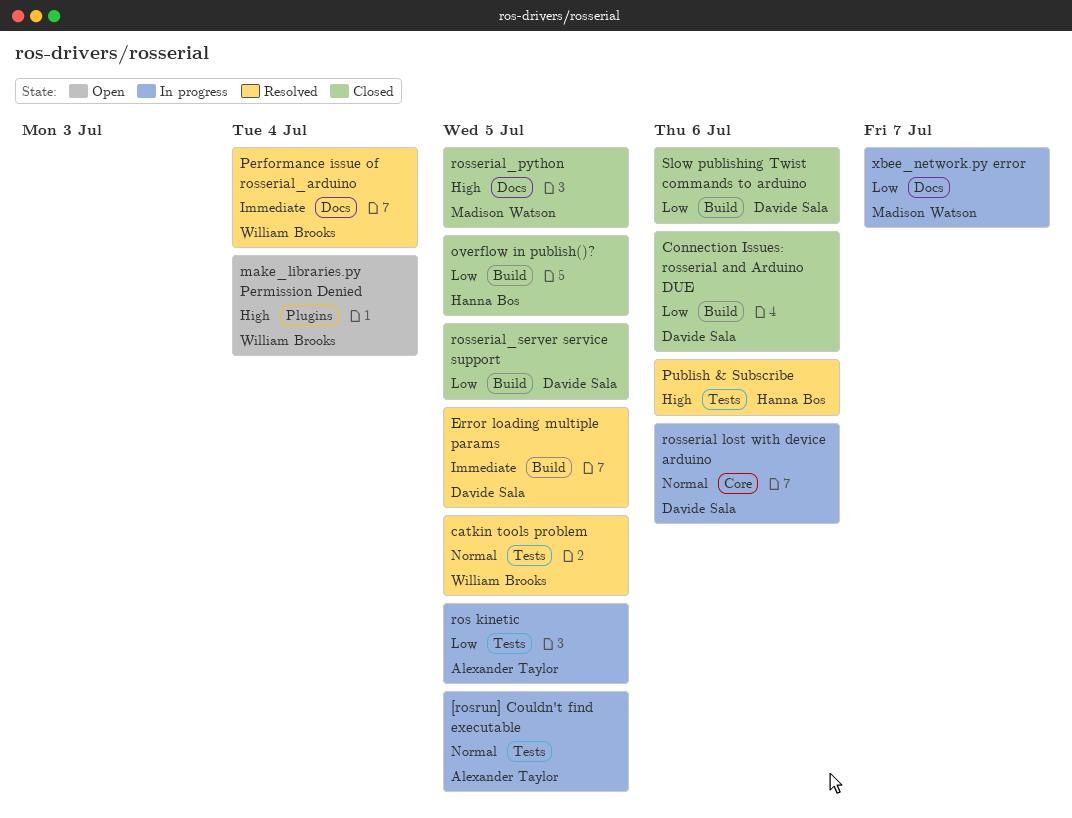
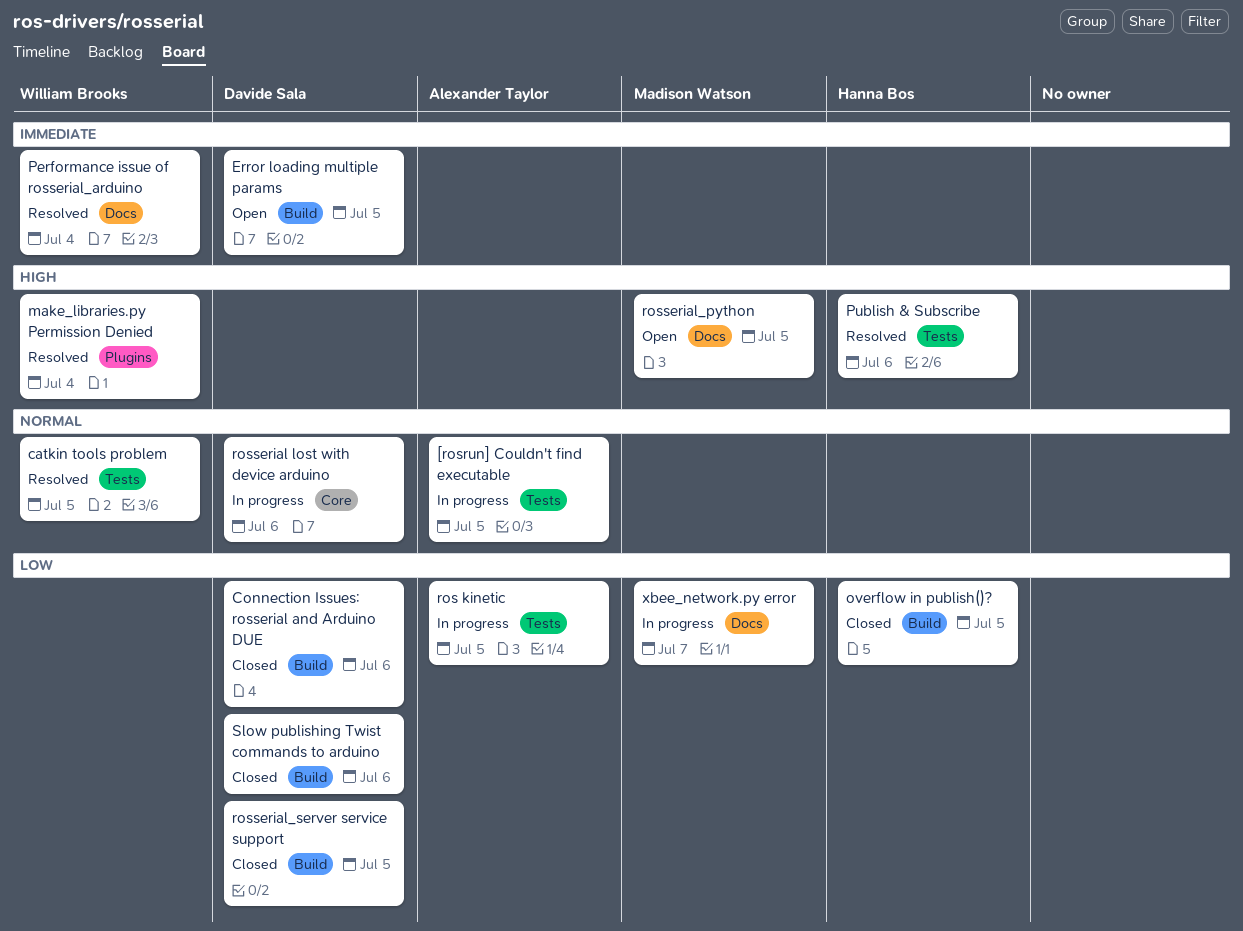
Error loading multiple params, status: Resolved -> Open
make_libraries.py Permission Denied, status: Open -> Resolved
rosserial_python, status: Closed -> Open

